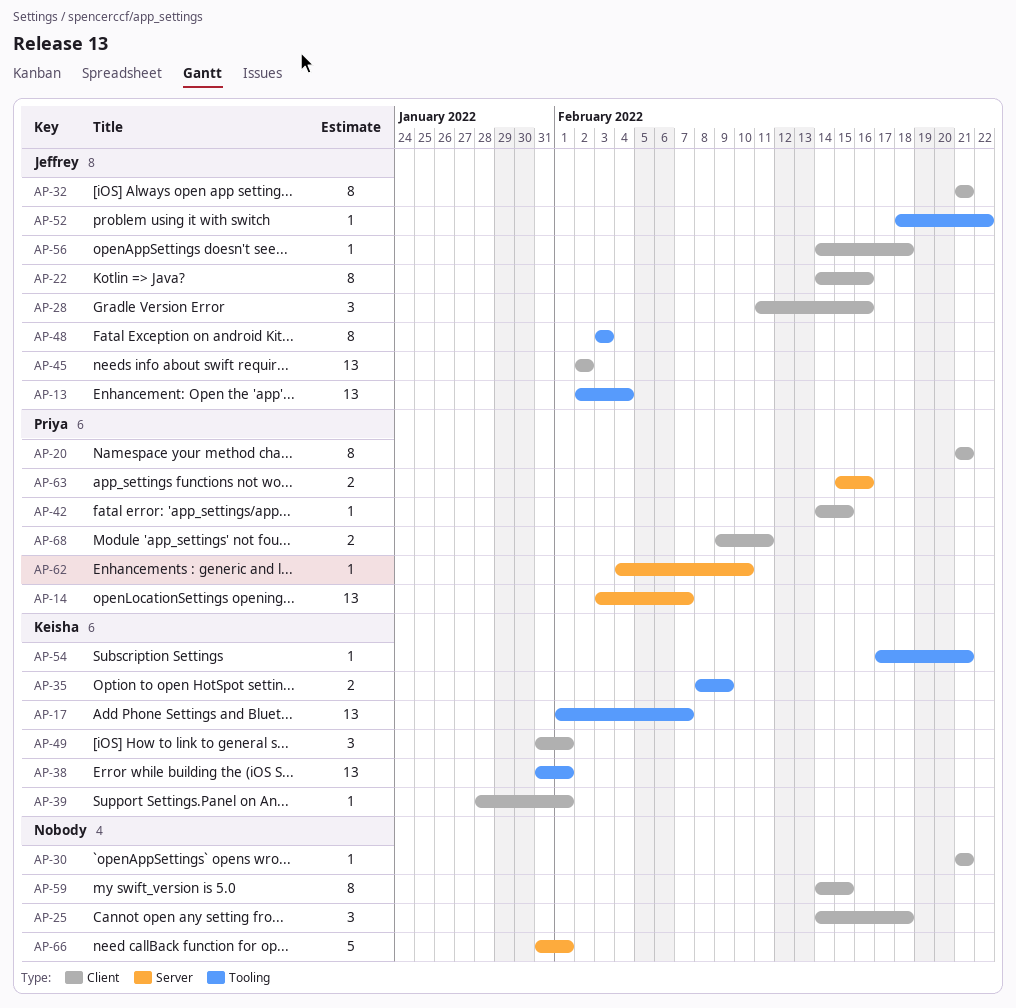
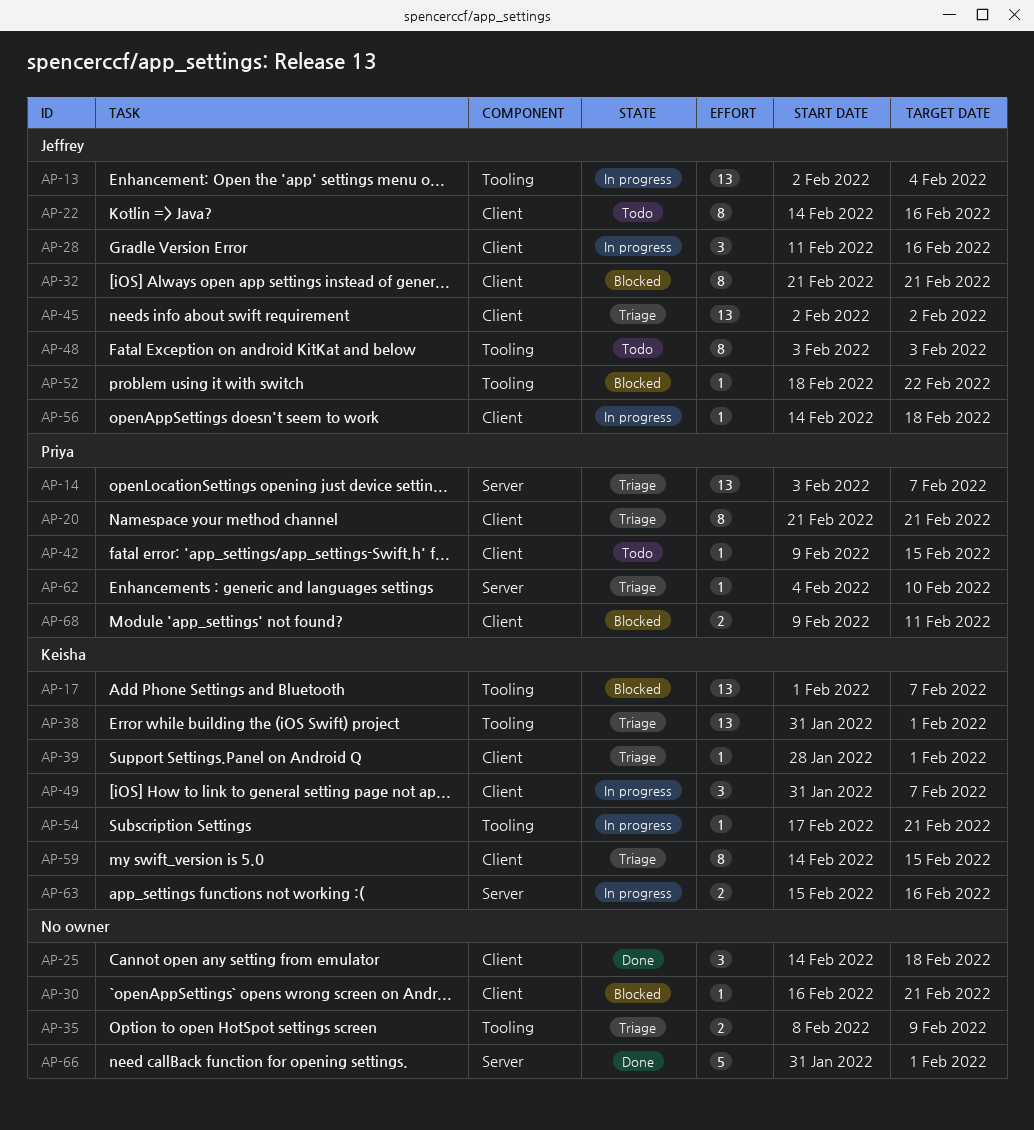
AP-30, start: Feb 21 -> Feb 16
AP-35, owner: Keisha -> none
AP-42, start: Feb 14 -> Feb 9
AP-49, due: Feb 1 -> Feb 7
AP-59, owner: none -> Keisha
AP-63, owner: Priya -> Keisha

